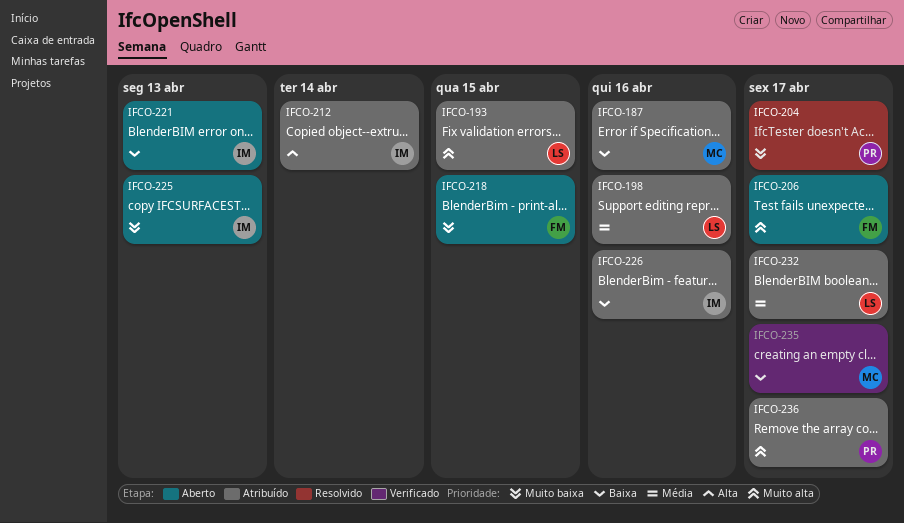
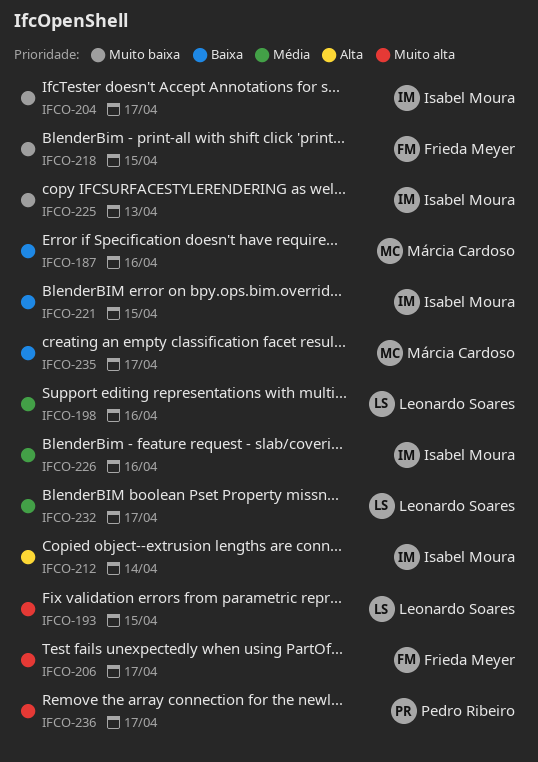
IFCO-204, owner: Pedro Ribeiro -> Isabel Moura
IFCO-221, due: Apr 13 -> Apr 15
IFCO-226, priority: Baixa -> Média

